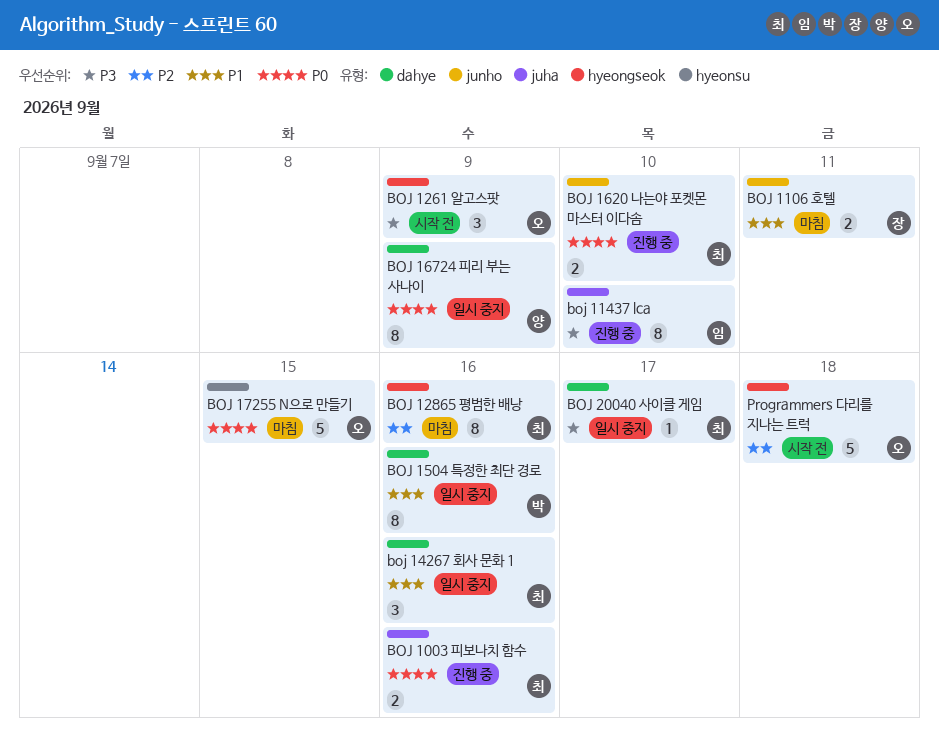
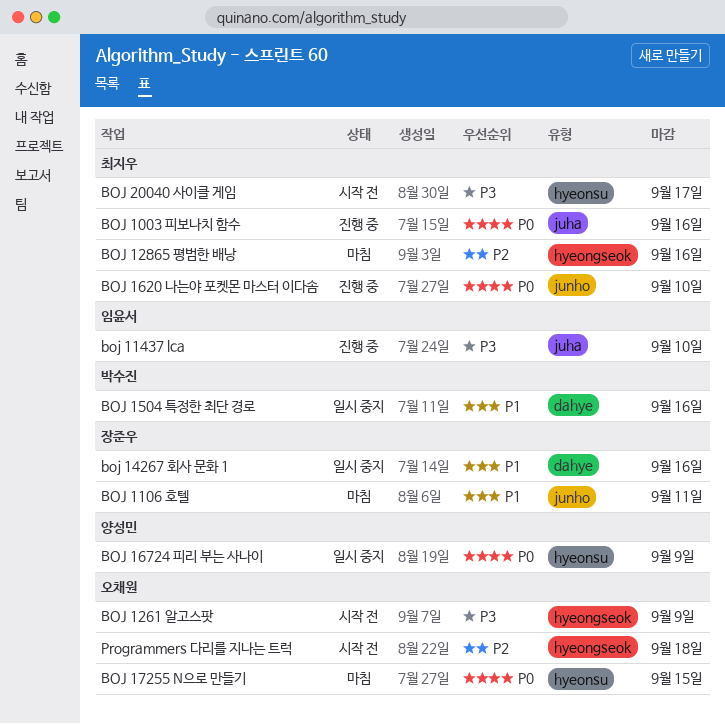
boj 14267 회사 문화 1, owner: 최지우 -> 장준우
BOJ 16724 피리 부는 사나이, label: dahye -> hyeonsu
BOJ 20040 사이클 게임, status: 일시 중지 -> 시작 전
BOJ 20040 사이클 게임, label: dahye -> hyeonsu

